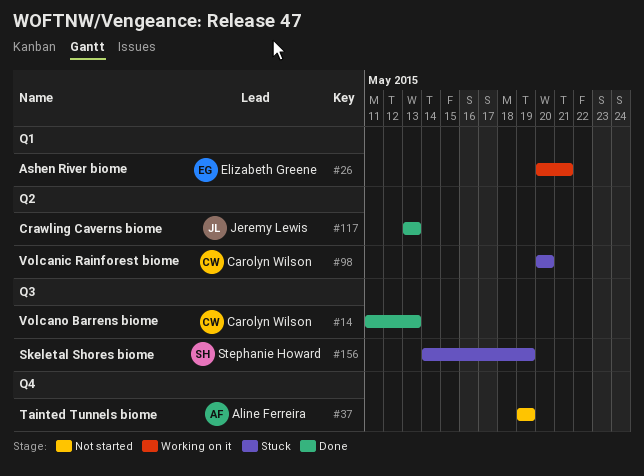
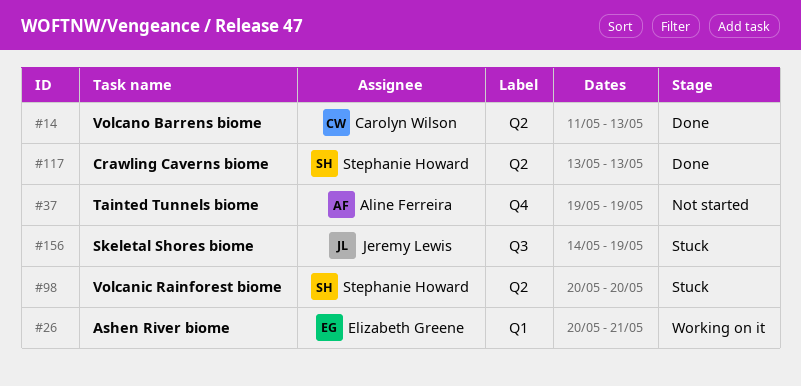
#14, label: Q3 -> Q2
#98, owner: Carolyn Wilson -> Stephanie Howard
#117, owner: Jeremy Lewis -> Stephanie Howard
#156, owner: Stephanie Howard -> Jeremy Lewis

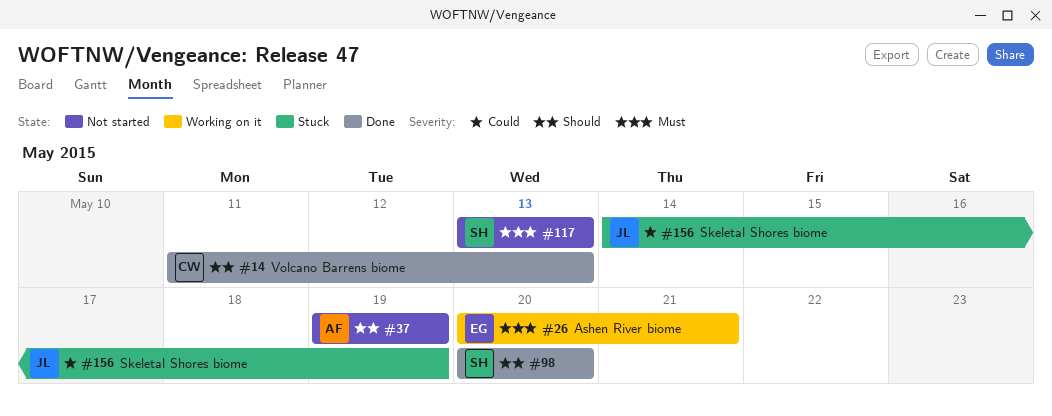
#98, status: Stuck -> Done
#117, status: Done -> Not started

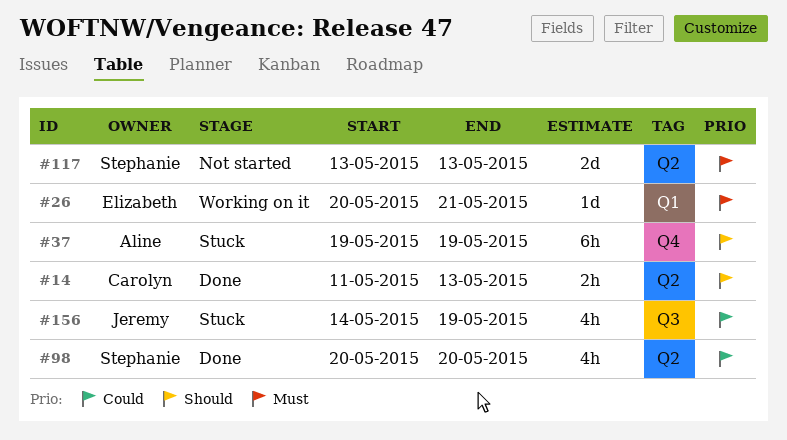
#37, status: Not started -> Stuck
#98, priority: Should -> Could

